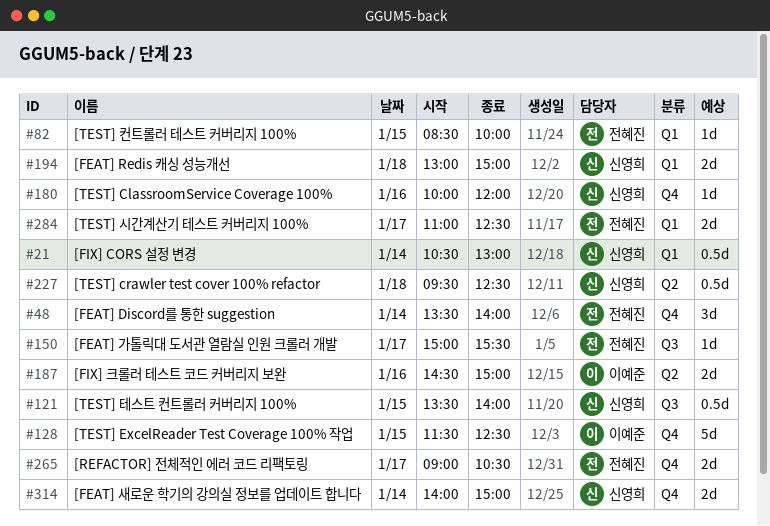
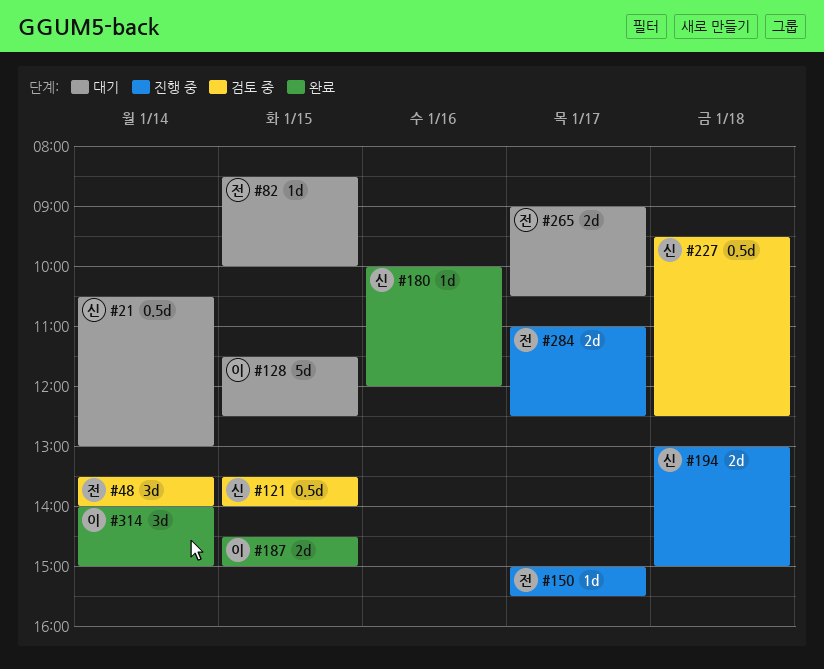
#187, day: Jan 16 -> Jan 15
#314, owner: 신영희 -> 이예준
#314, estimate: 2d -> 3d

